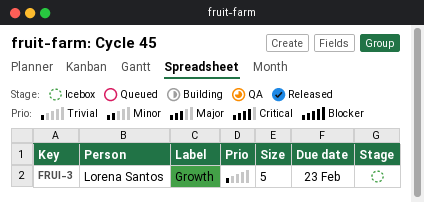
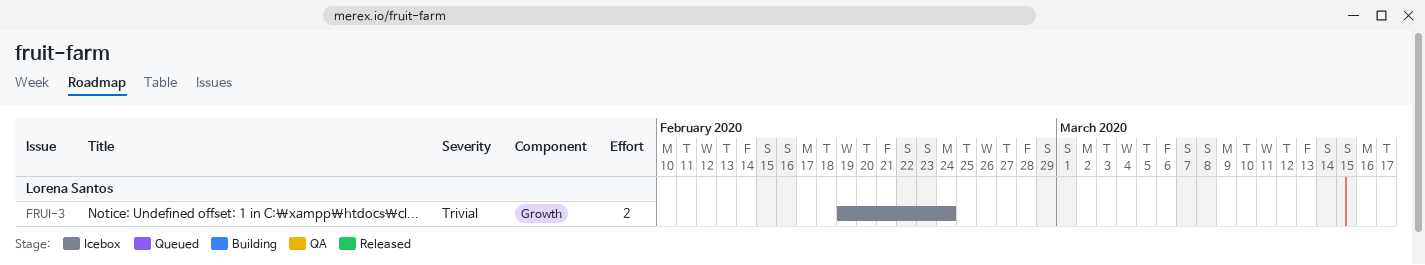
FRUI-3, estimate: 5 -> 2
FRUI-3, due: Feb 23 -> Feb 24

